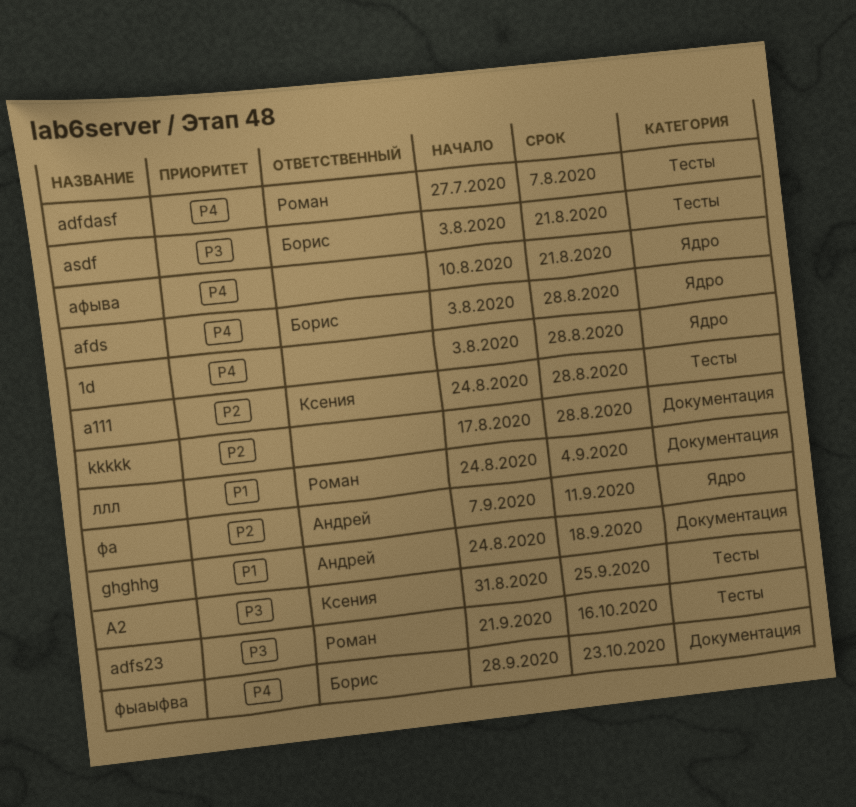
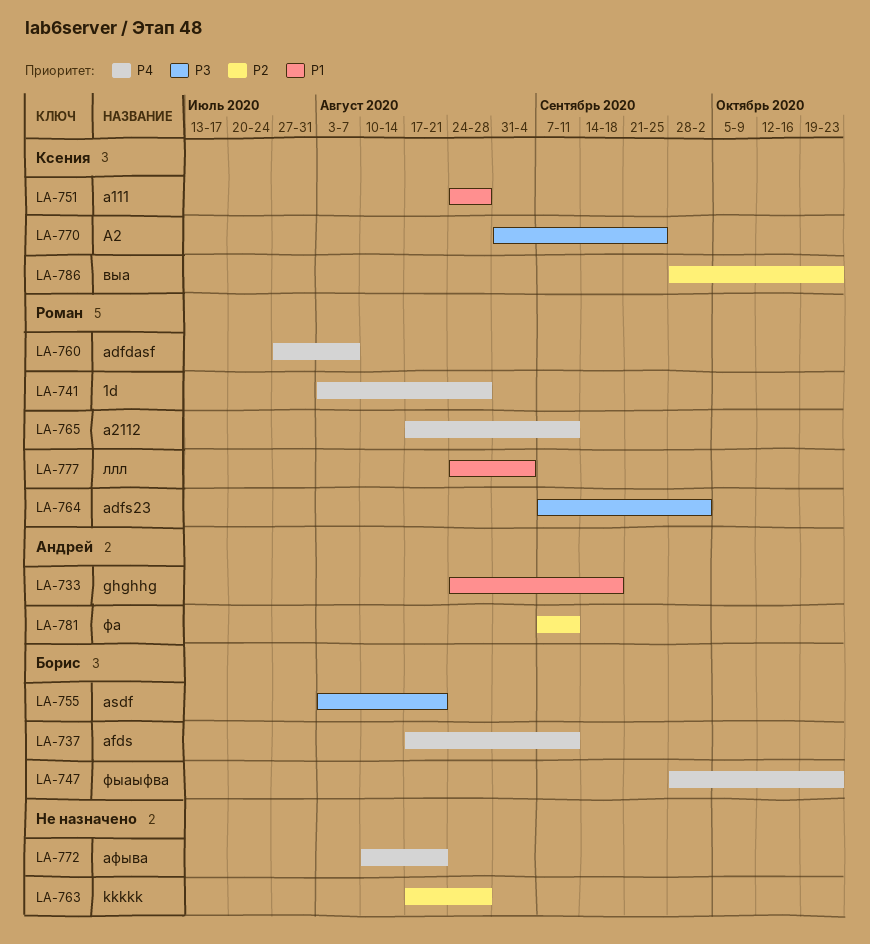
1d, owner: none -> Роман
a111, priority: P2 -> P1
a2112: none -> present
adfs23, start: Sep 21 -> Sep 7
adfs23, due: Oct 16 -> Oct 2
afds, start: Aug 3 -> Aug 17
afds, due: Aug 28 -> Sep 11
выа: none -> present

